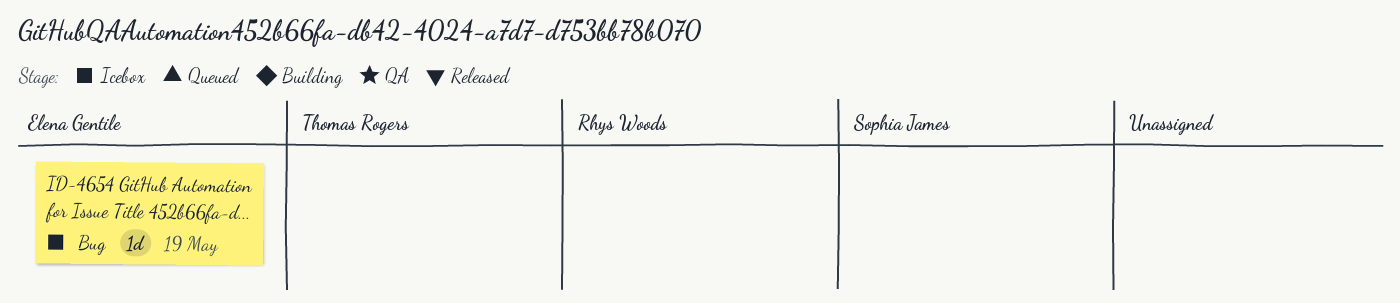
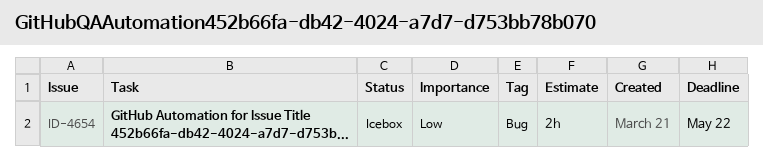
ID-4654, estimate: 1d -> 2h
ID-4654, due: May 19 -> May 22

